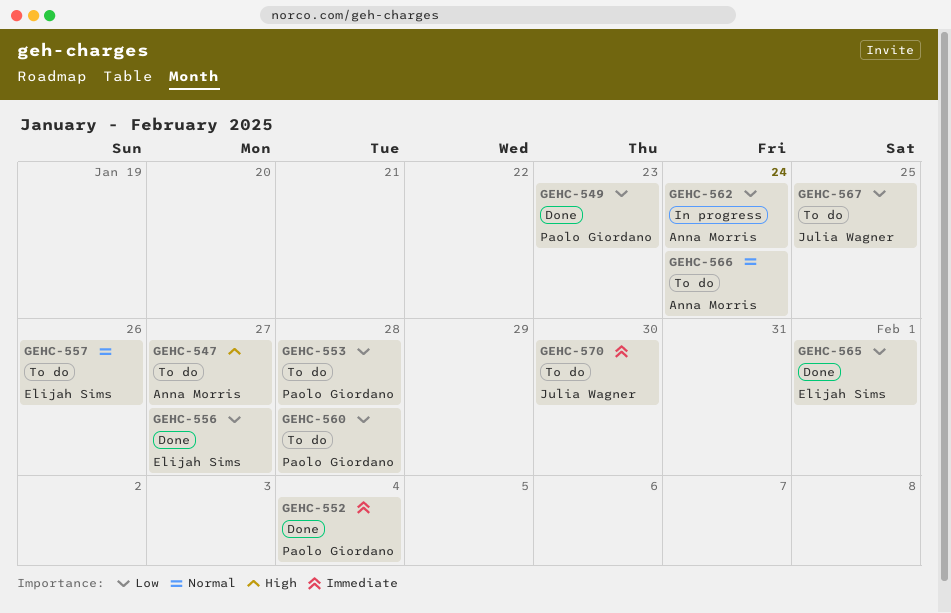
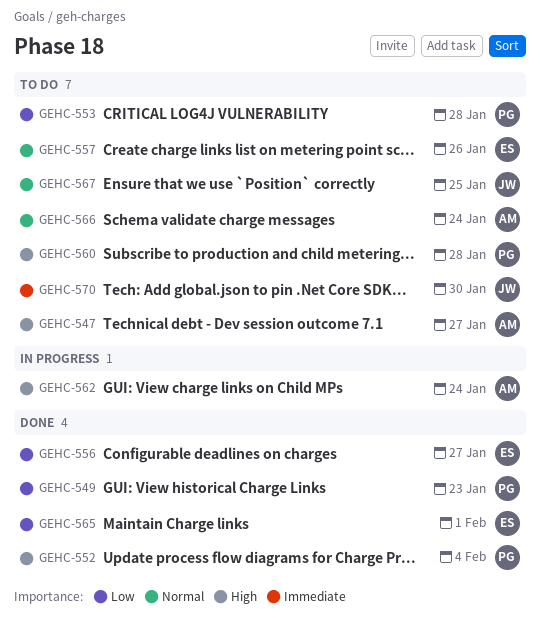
GEHC-552, priority: Immediate -> High
GEHC-560, priority: Low -> High
GEHC-562, priority: Low -> High
GEHC-567, priority: Low -> Normal

